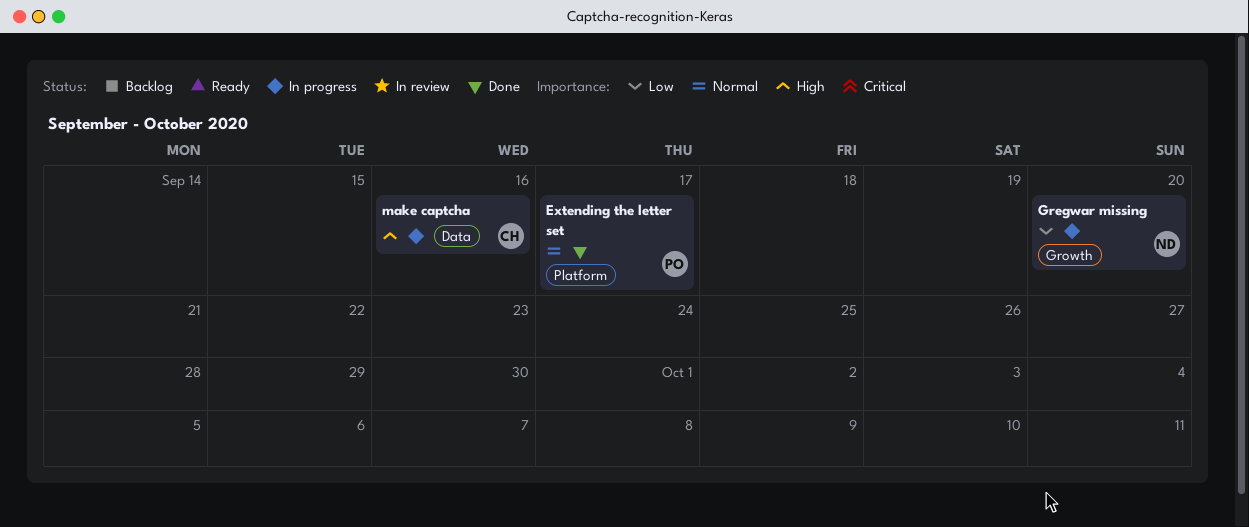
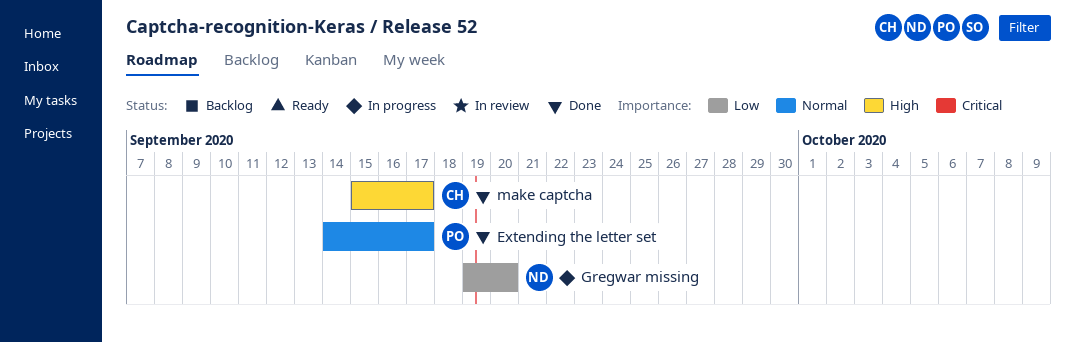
make captcha, status: In progress -> Done
make captcha, due: Sep 16 -> Sep 17

